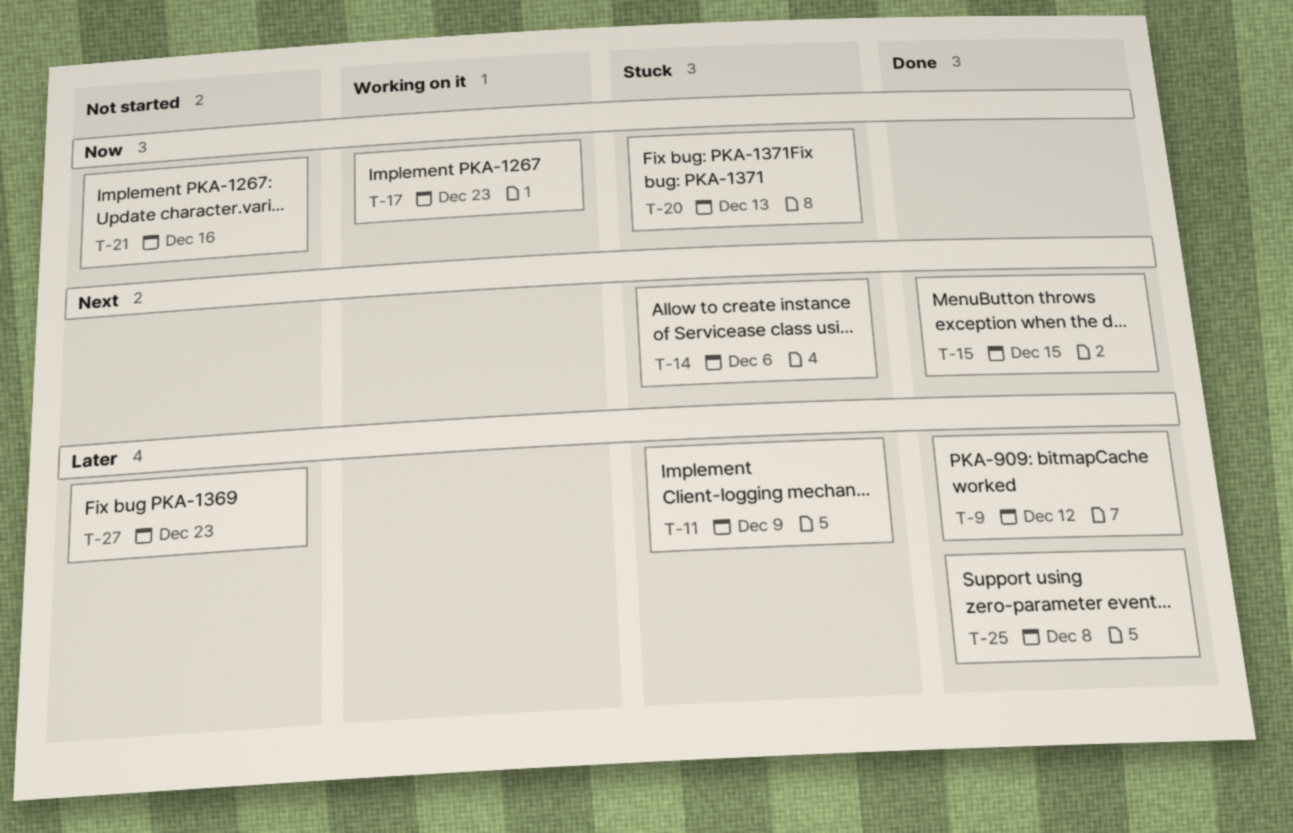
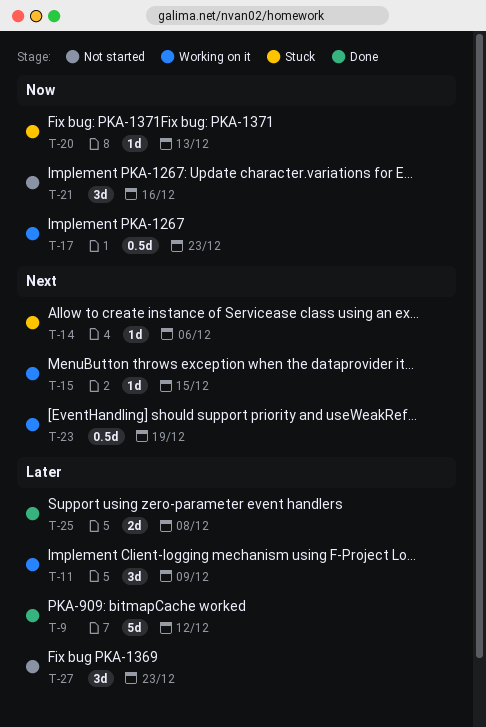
T-11, status: Stuck -> Working on it
T-15, status: Done -> Working on it
T-23: none -> present

